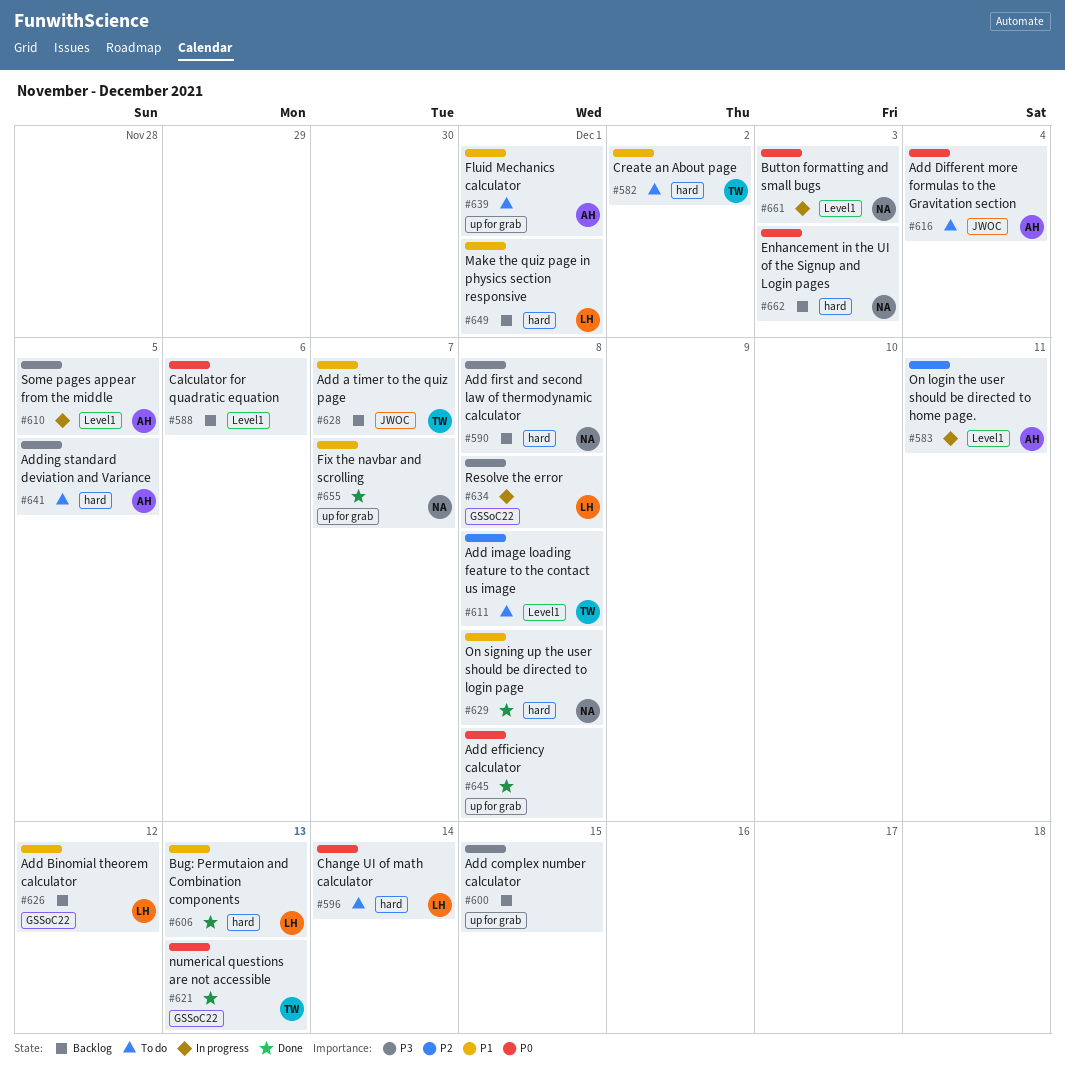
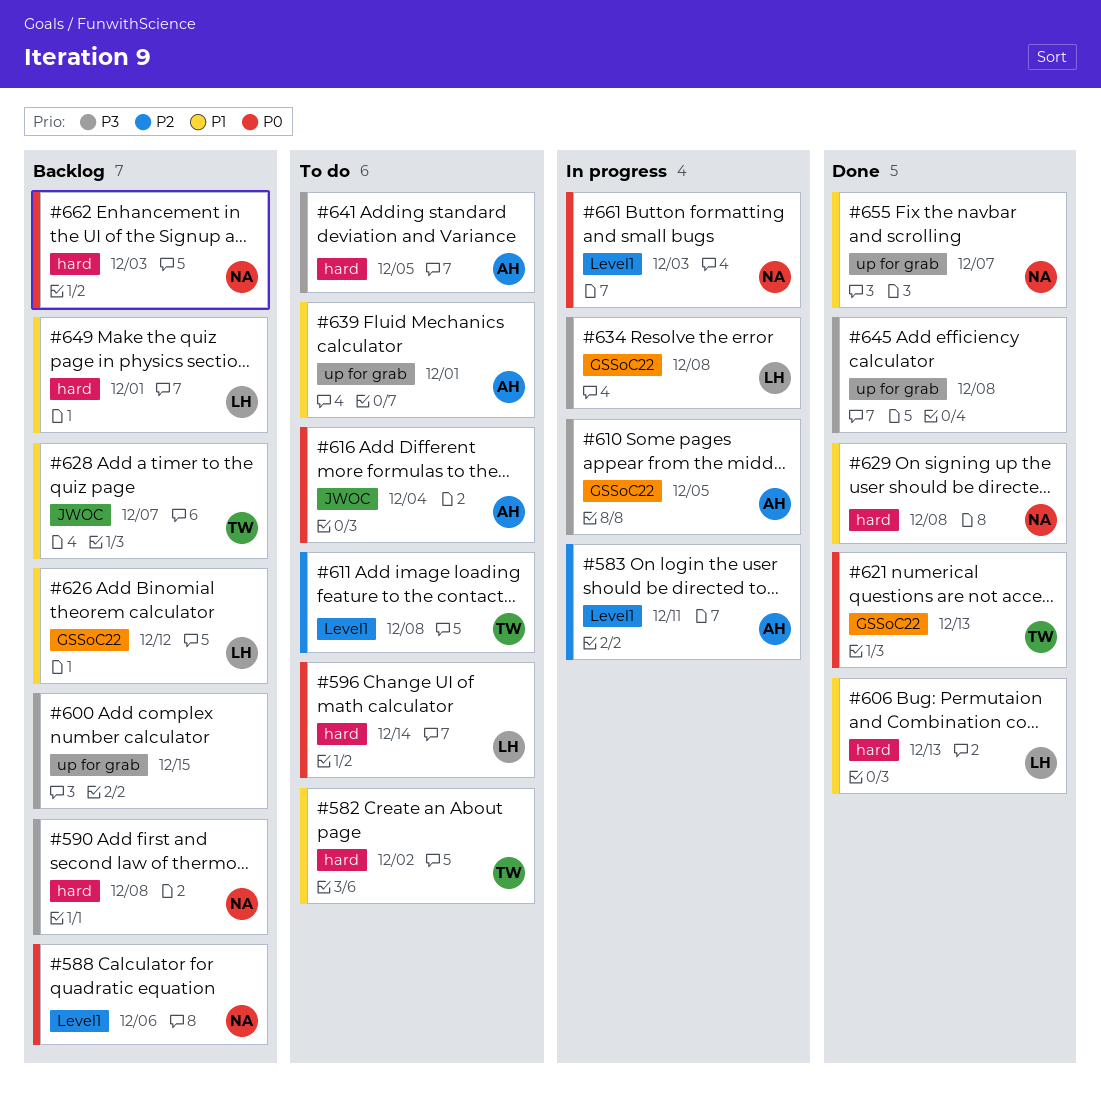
#588, owner: none -> NA
#610, label: Level1 -> GSSoC22
#645, priority: P0 -> P3

